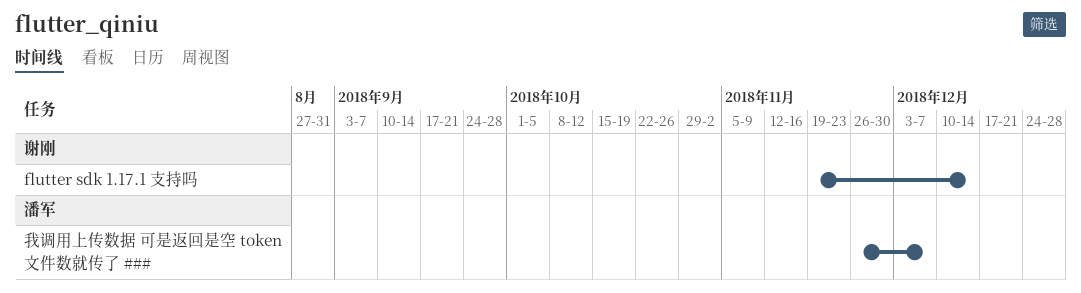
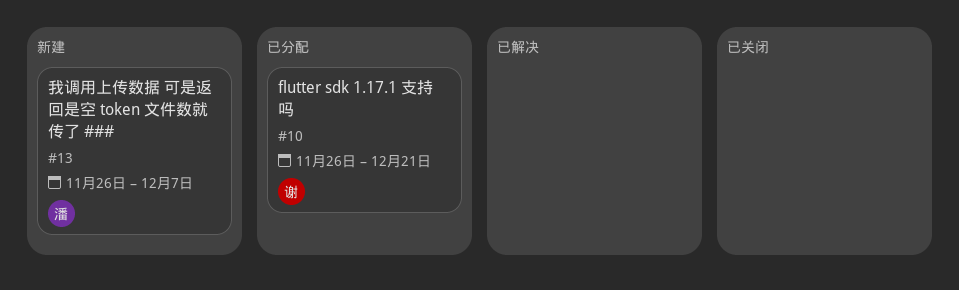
flutter sdk 1.17.1 支持吗, start: Nov 19 -> Nov 26
flutter sdk 1.17.1 支持吗, due: Dec 14 -> Dec 21

